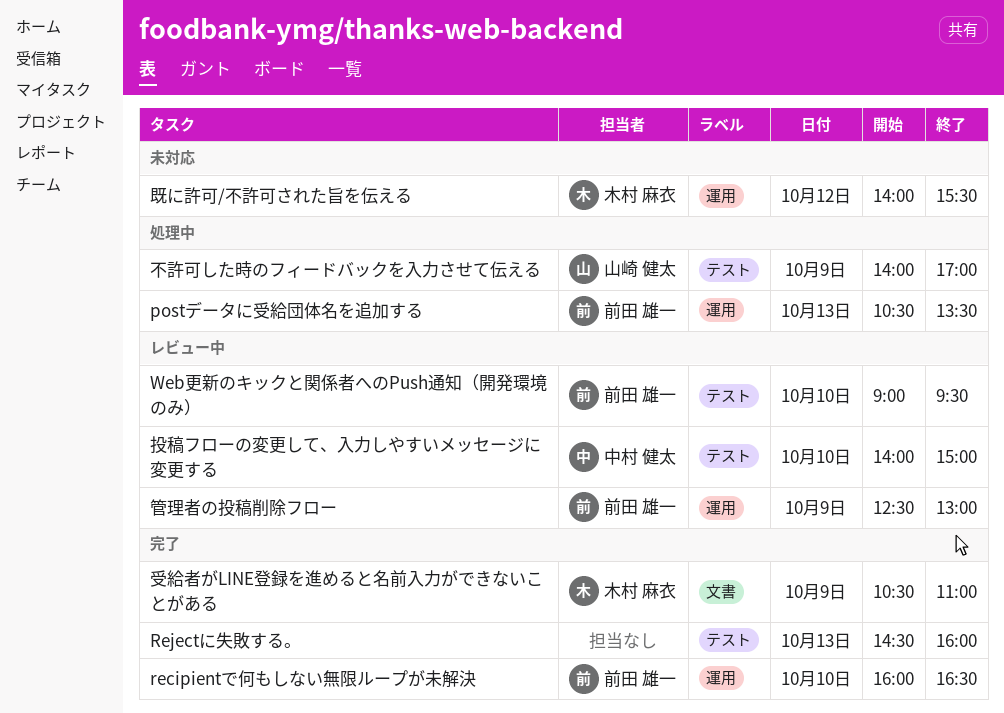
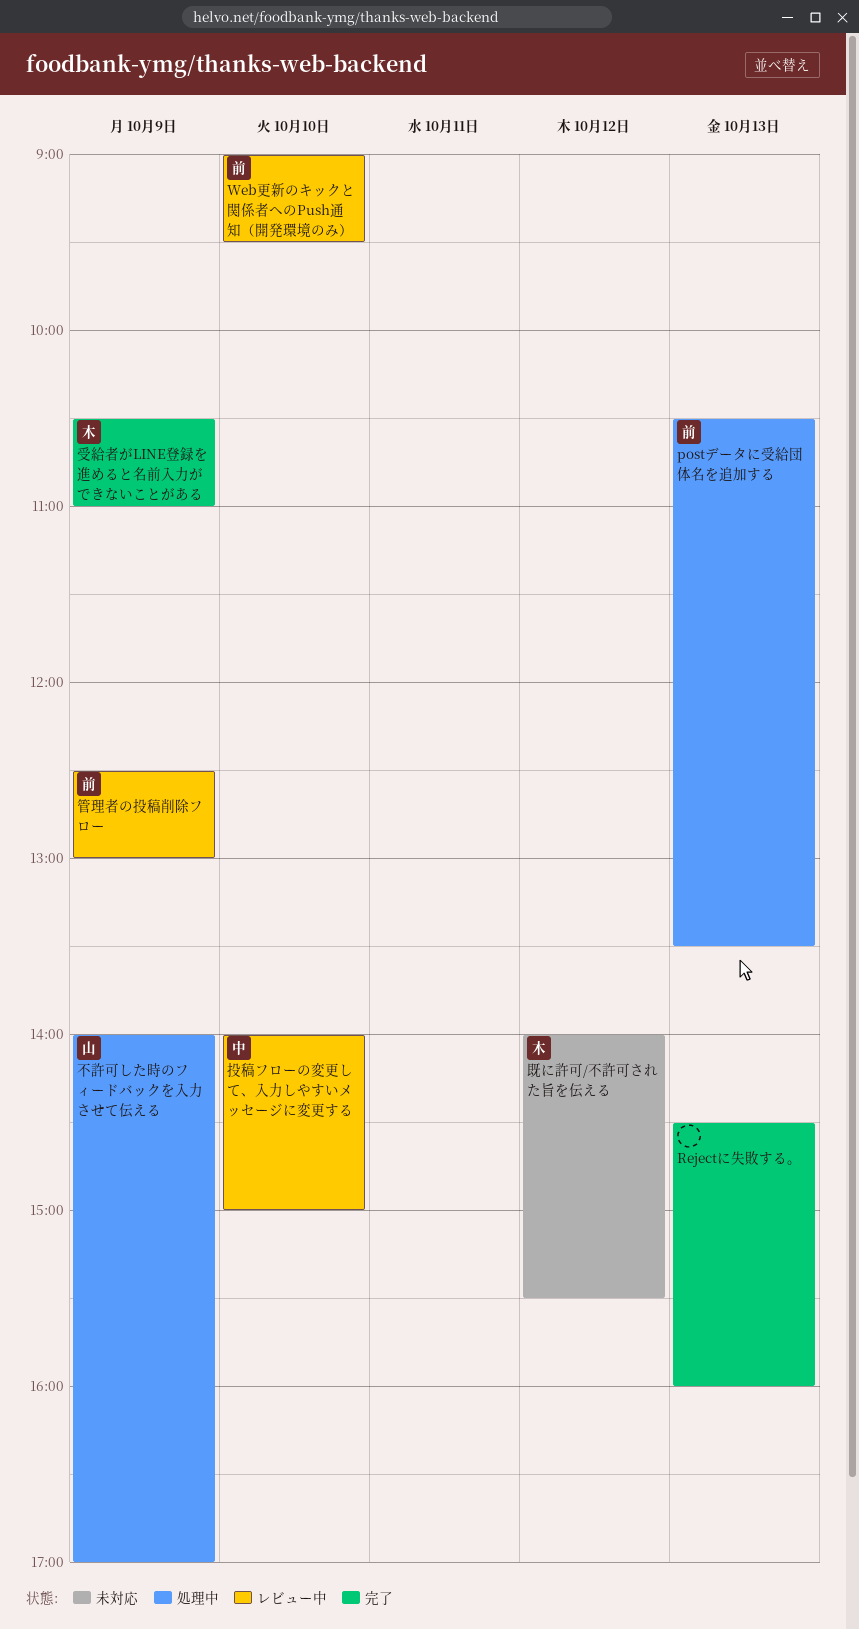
recipientで何もしない無限ループが未解決: present -> none

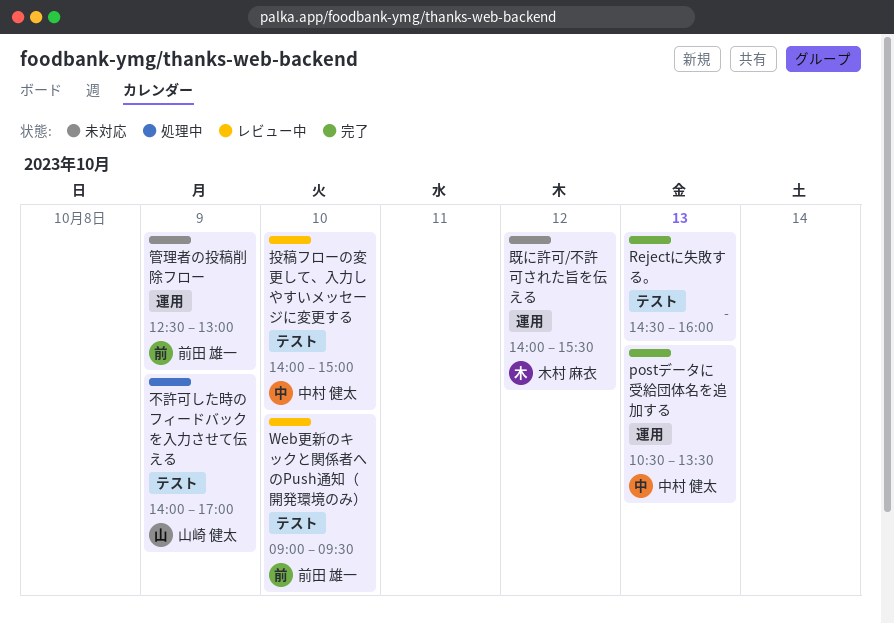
postデータに受給団体名を追加する, status: 処理中 -> 完了
postデータに受給団体名を追加する, owner: 前田 雄一 -> 中村 健太
受給者がLINE登録を進めると名前入力ができないことがある: present -> none
管理者の投稿削除フロー, status: レビュー中 -> 未対応

